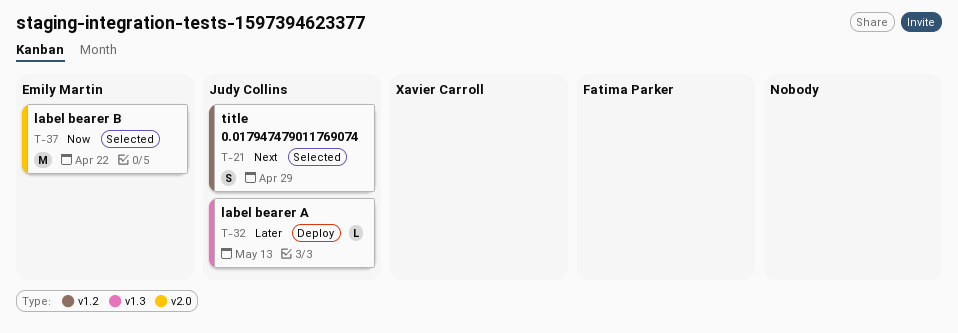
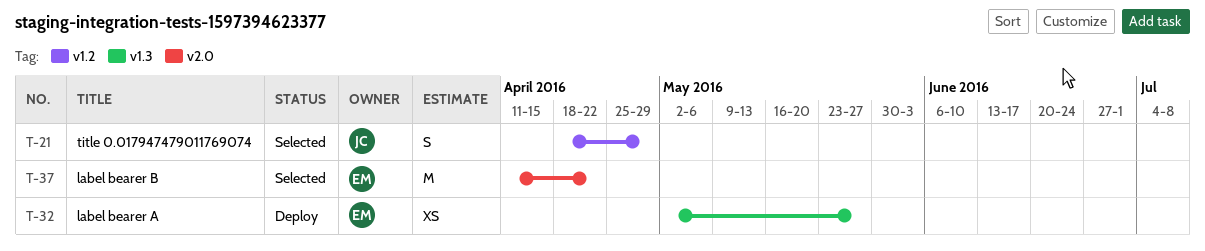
T-32, owner: Judy Collins -> Emily Martin
T-32, estimate: L -> XS
T-32, due: May 13 -> May 27

